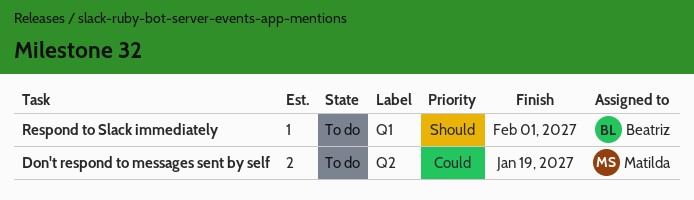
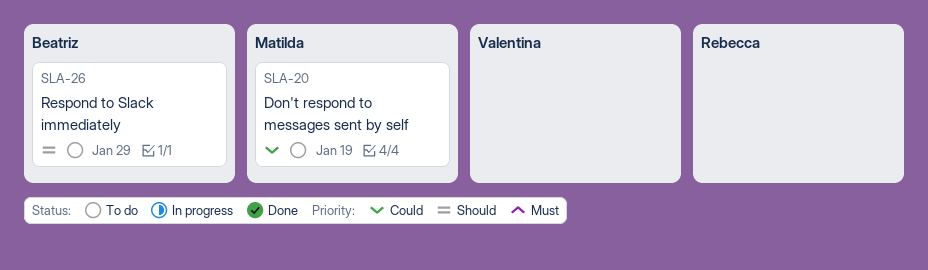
Respond to Slack immediately, due: Feb 1 -> Jan 29

